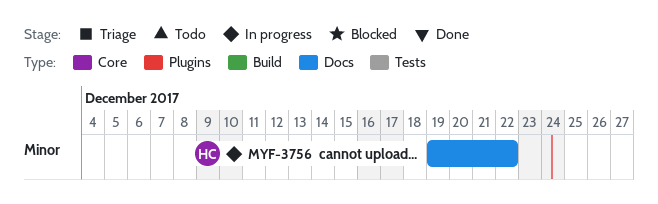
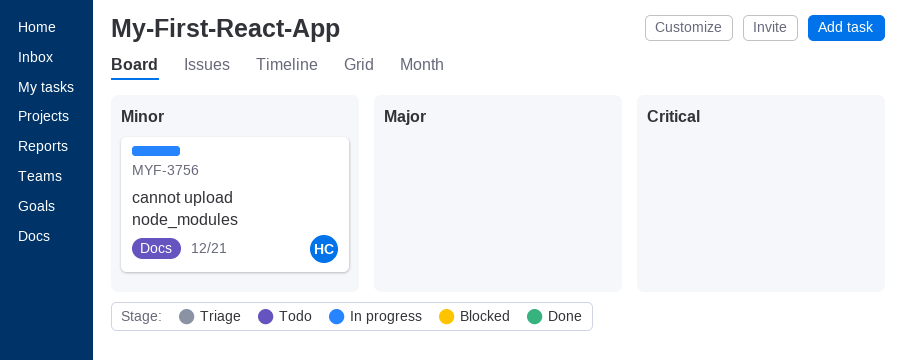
MYF-3756, due: Dec 22 -> Dec 21

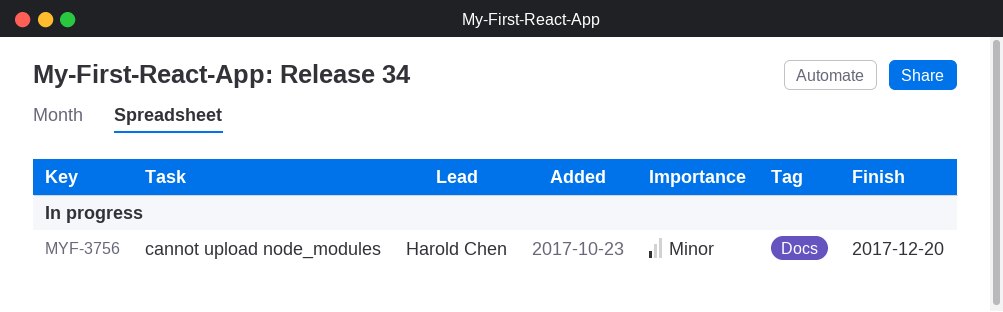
MYF-3756, due: Dec 21 -> Dec 20

